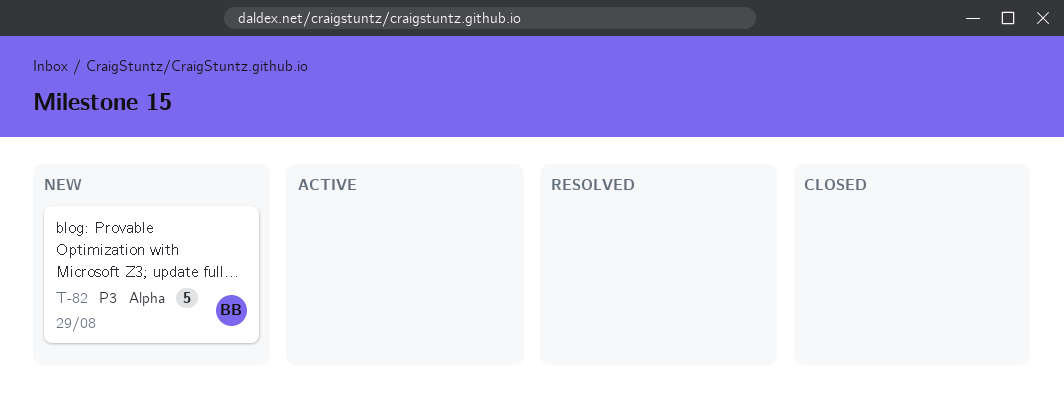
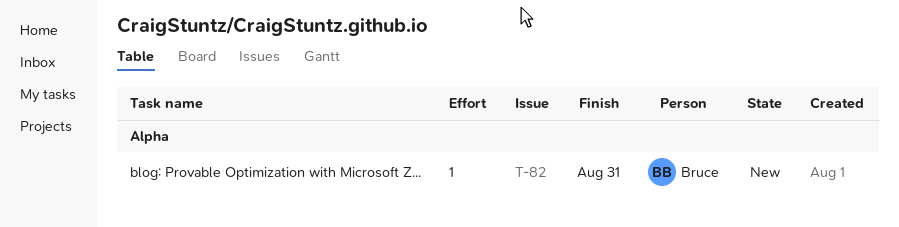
T-82, estimate: 5 -> 1
T-82, due: Aug 29 -> Aug 31

